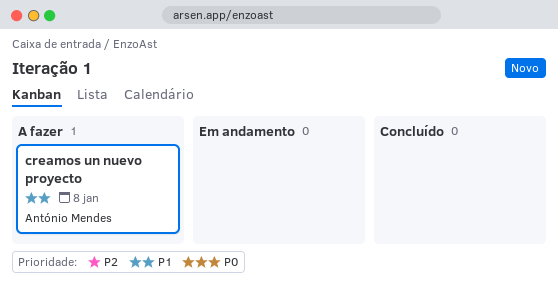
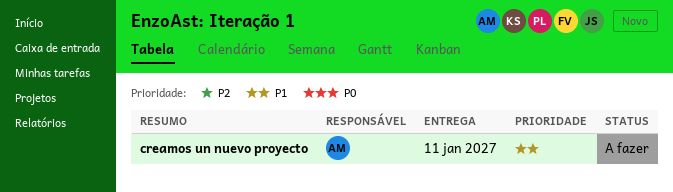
creamos un nuevo proyecto, due: Jan 8 -> Jan 11

